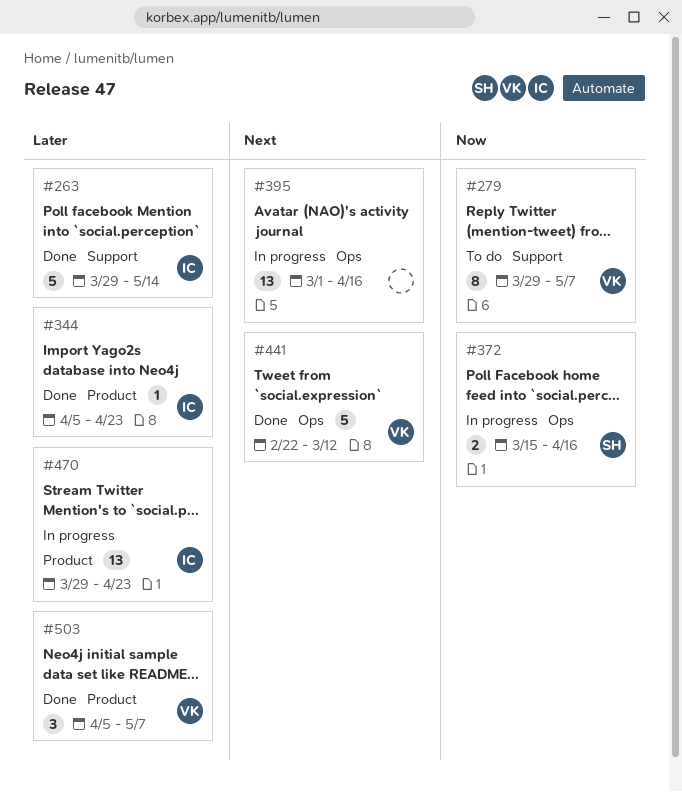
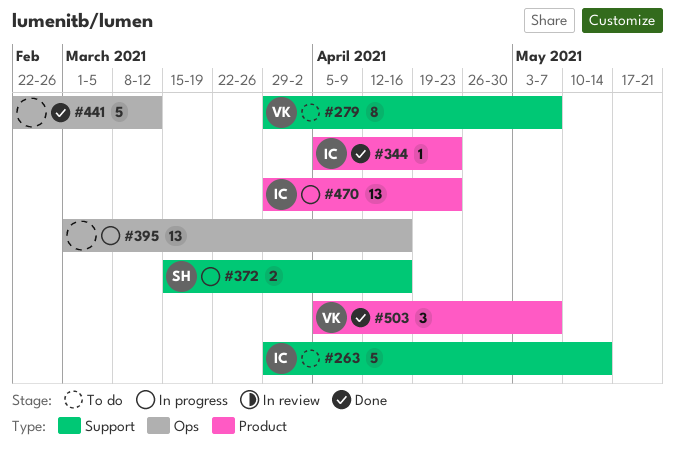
#263, status: Done -> To do
#372, label: Ops -> Support
#441, owner: VK -> none

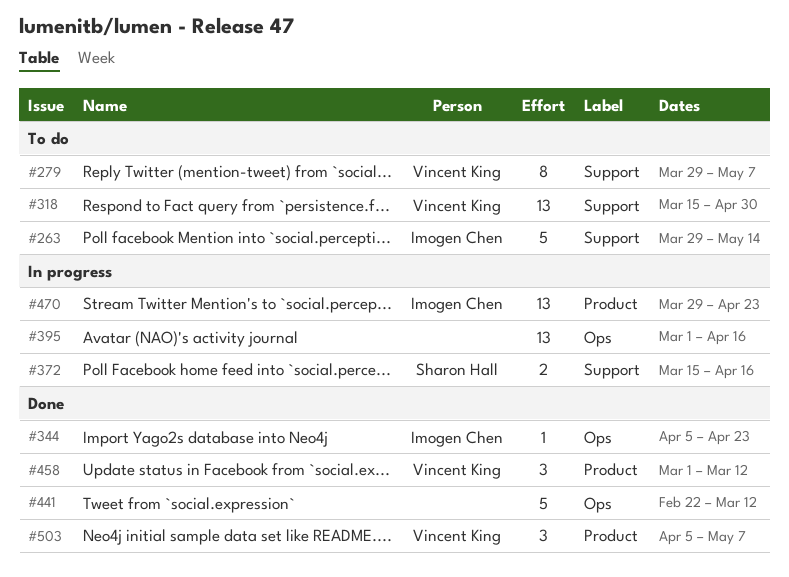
#318: none -> present
#344, label: Product -> Ops
#458: none -> present

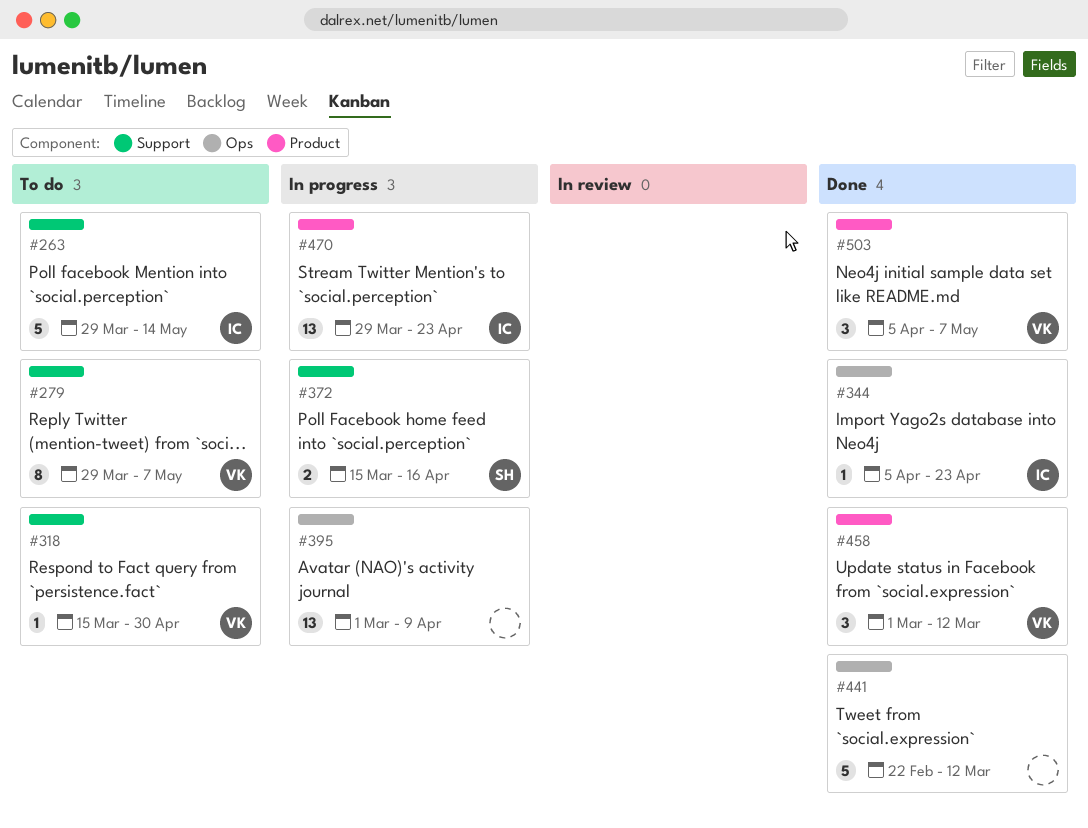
#318, estimate: 13 -> 1
#395, due: Apr 16 -> Apr 9

